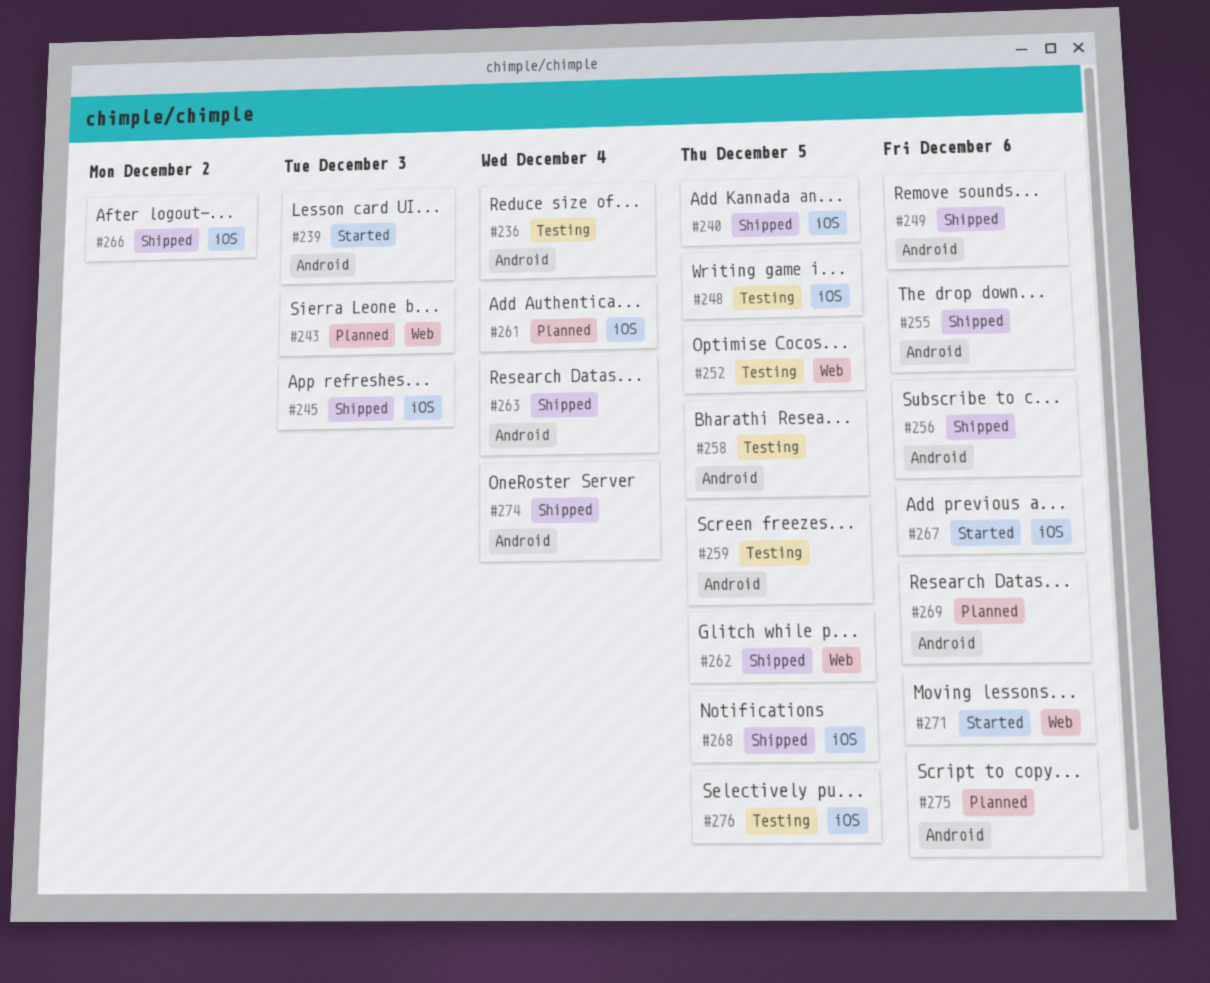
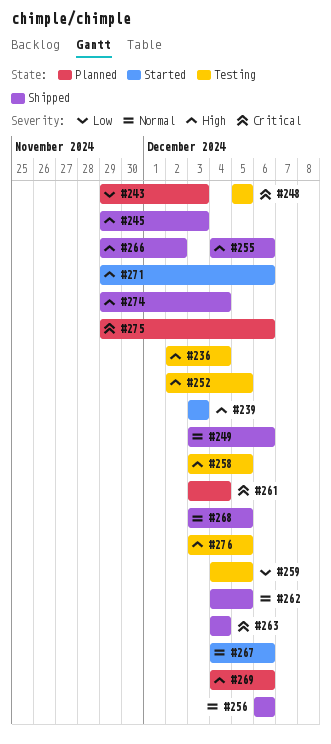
#240: present -> none

